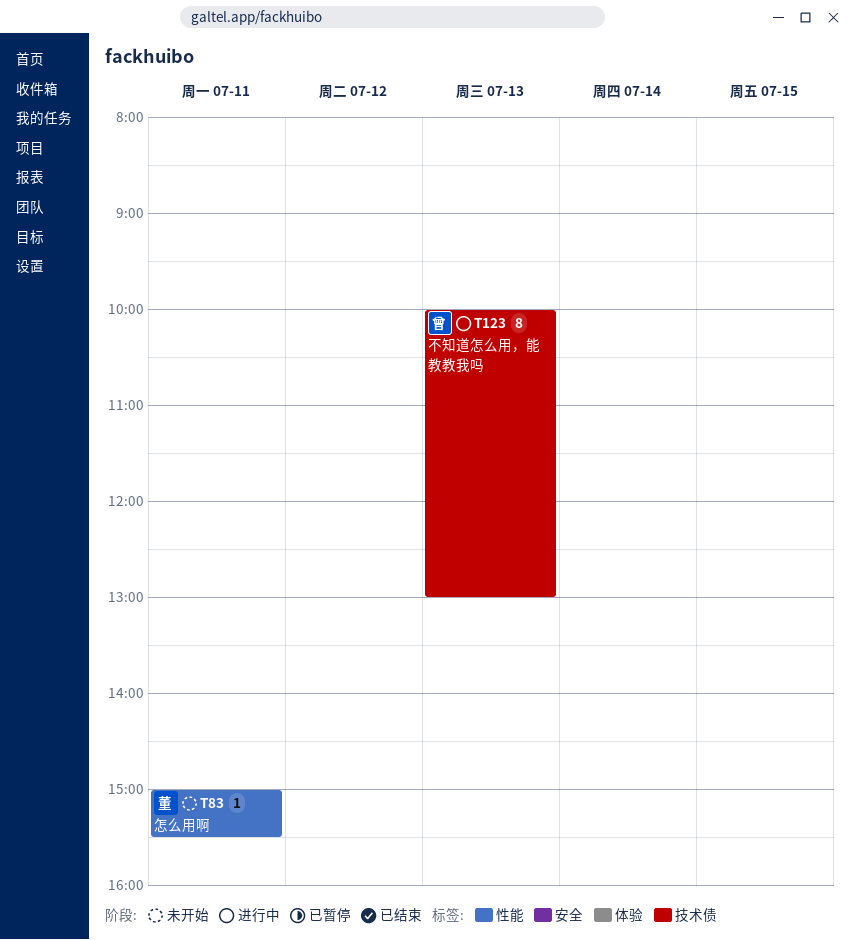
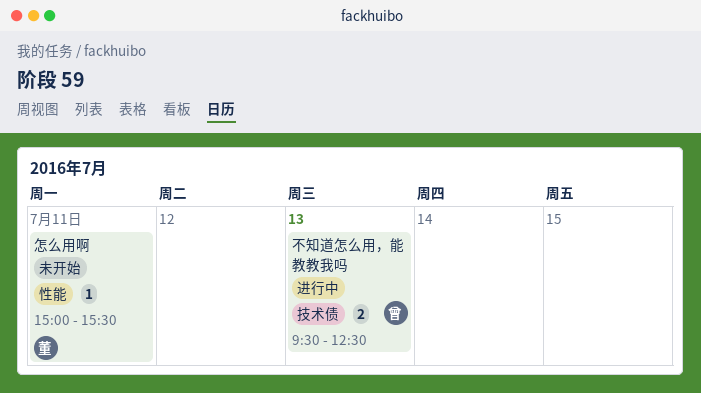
不知道怎么用，能教教我吗, estimate: 8 -> 2
不知道怎么用，能教教我吗, begins: 10:00 -> 09:30
不知道怎么用，能教教我吗, ends: 13:00 -> 12:30

